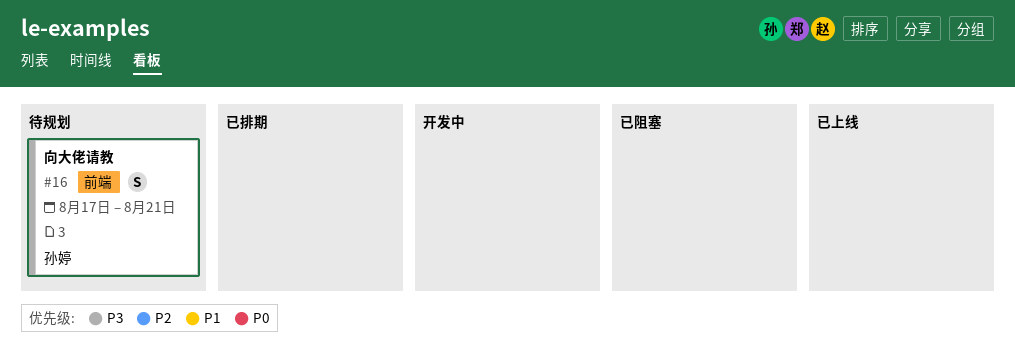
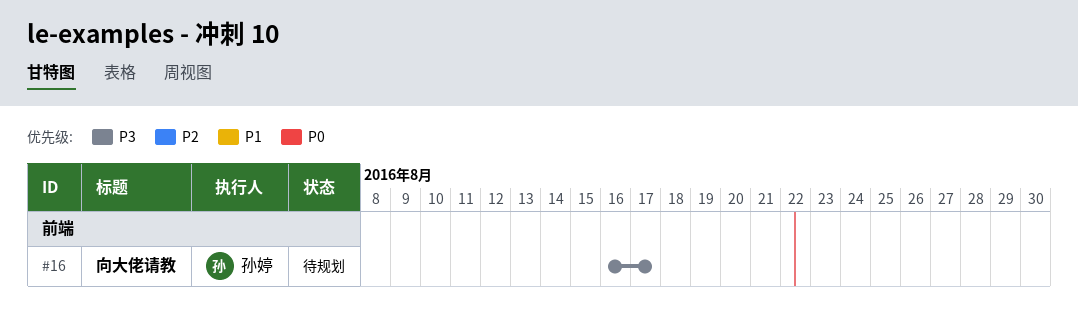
#16, start: Aug 17 -> Aug 16
#16, due: Aug 21 -> Aug 17

